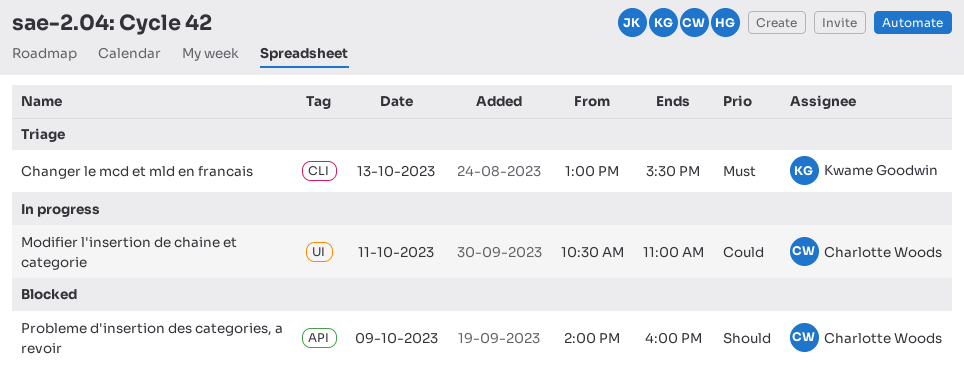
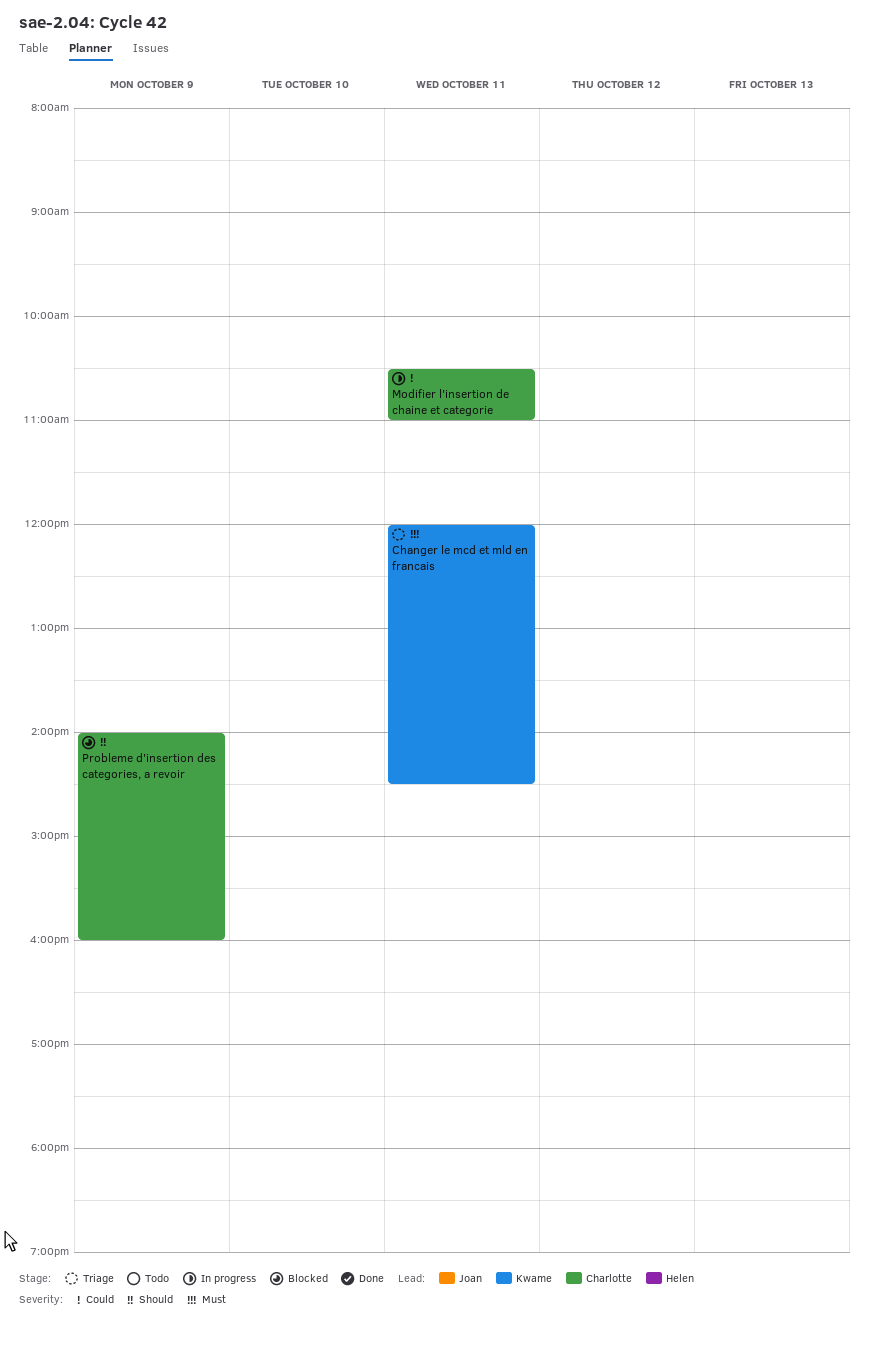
Changer le mcd et mld en francais, day: Oct 13 -> Oct 11
Changer le mcd et mld en francais, begins: 13:00 -> 12:00
Changer le mcd et mld en francais, ends: 15:30 -> 14:30

